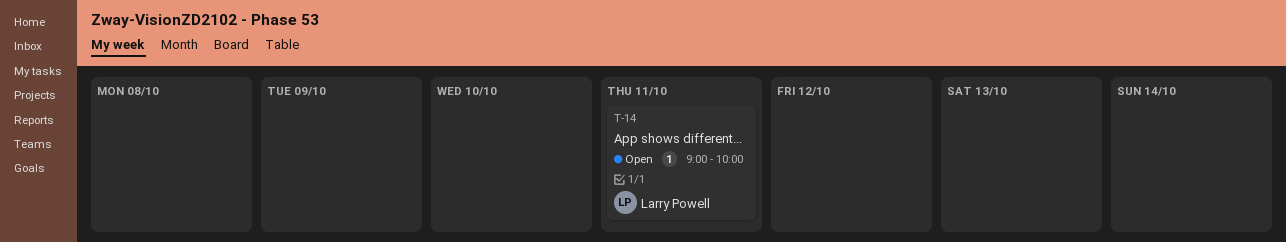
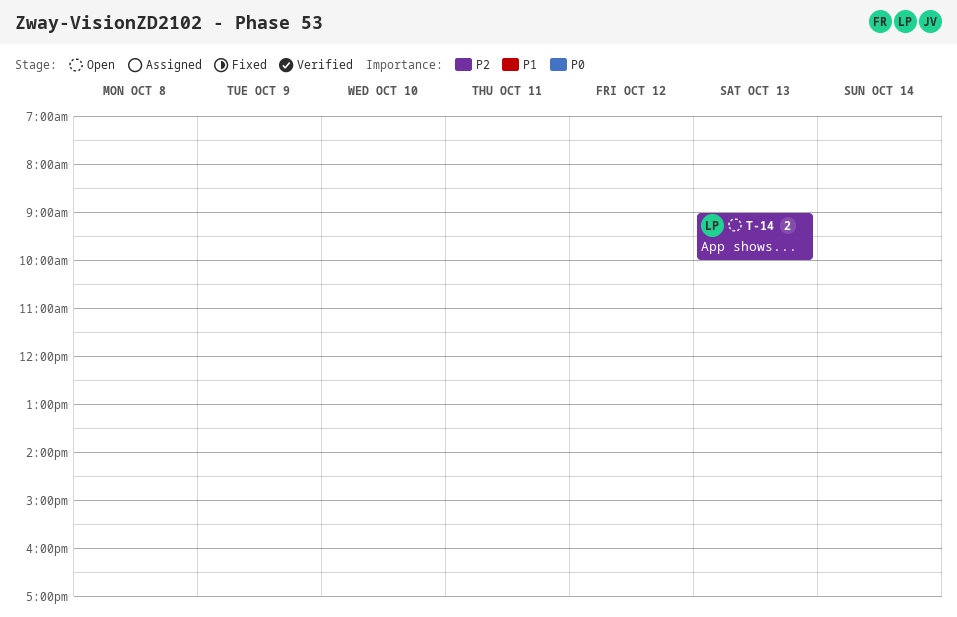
T-14, estimate: 1 -> 2
T-14, day: Oct 11 -> Oct 13

